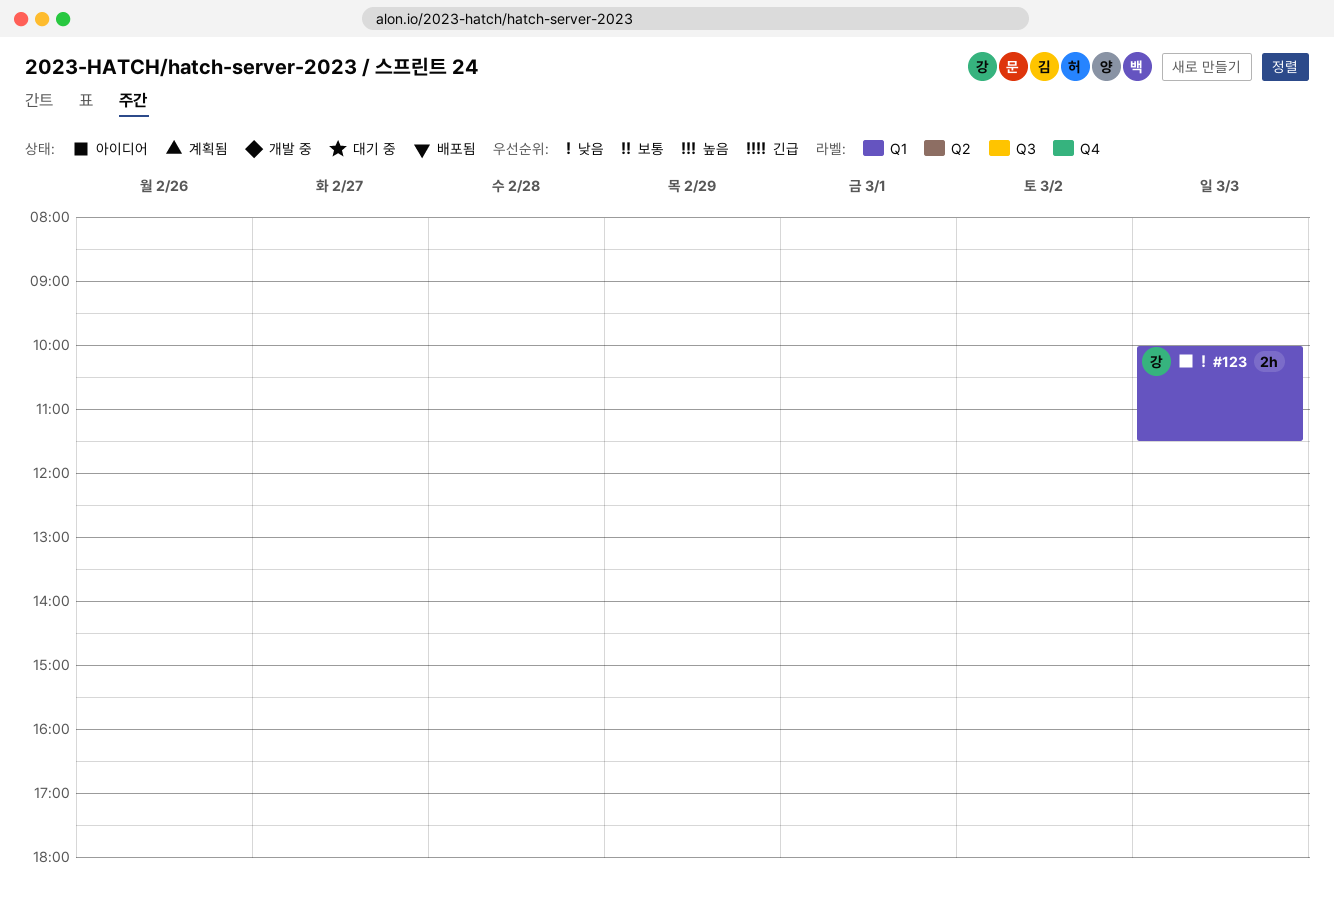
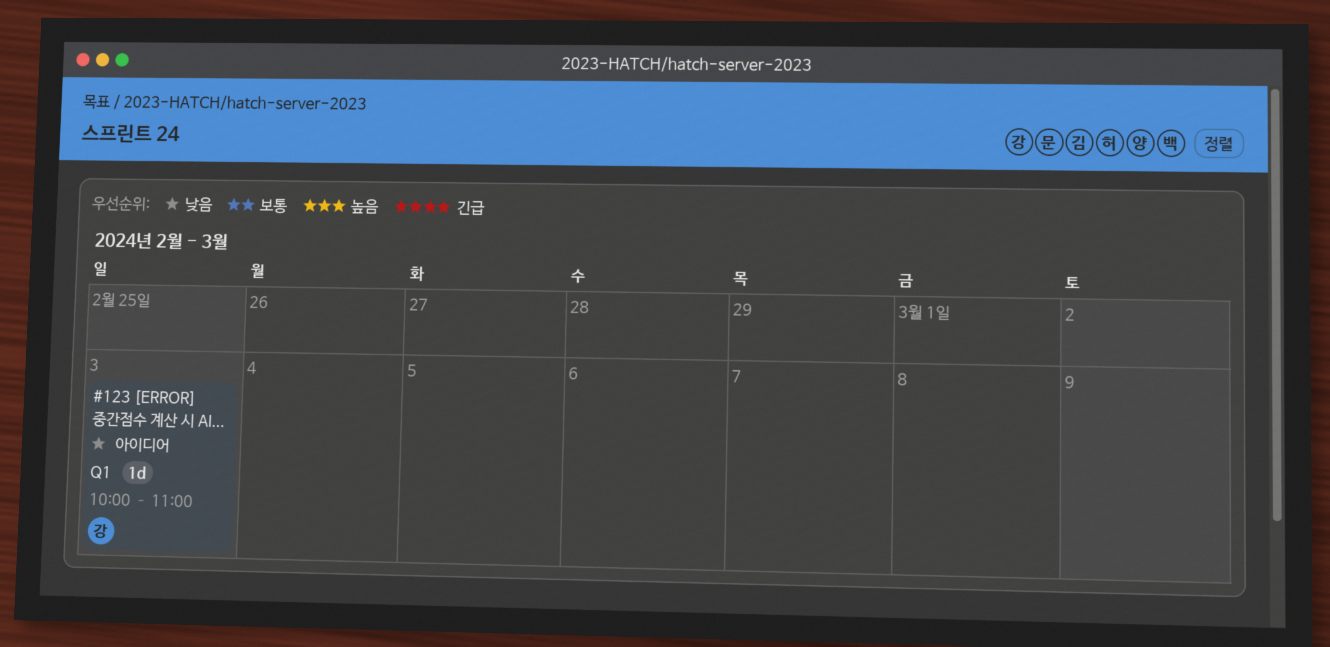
#123, estimate: 2h -> 1d
#123, ends: 11:30 -> 11:00

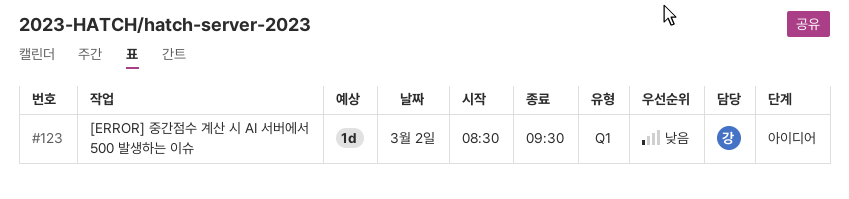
#123, day: Mar 3 -> Mar 2
#123, begins: 10:00 -> 08:30
#123, ends: 11:00 -> 09:30

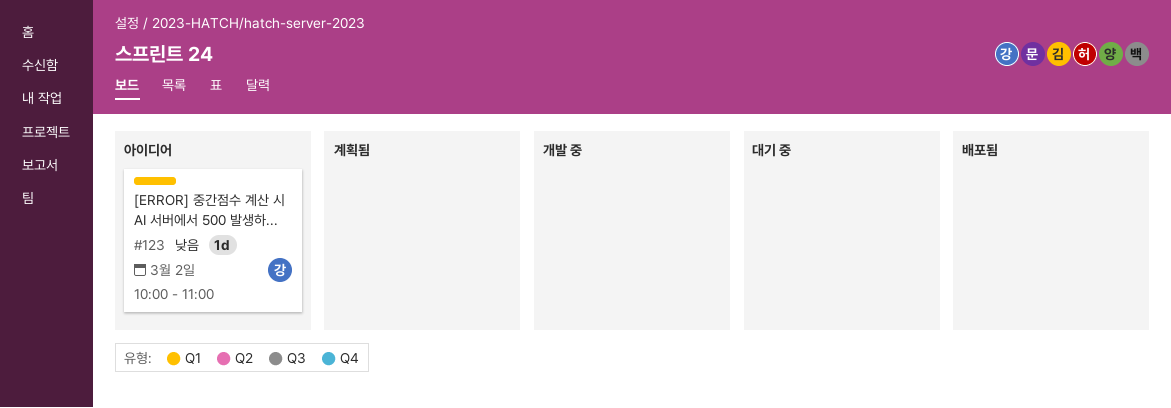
#123, begins: 08:30 -> 10:00
#123, ends: 09:30 -> 11:00

